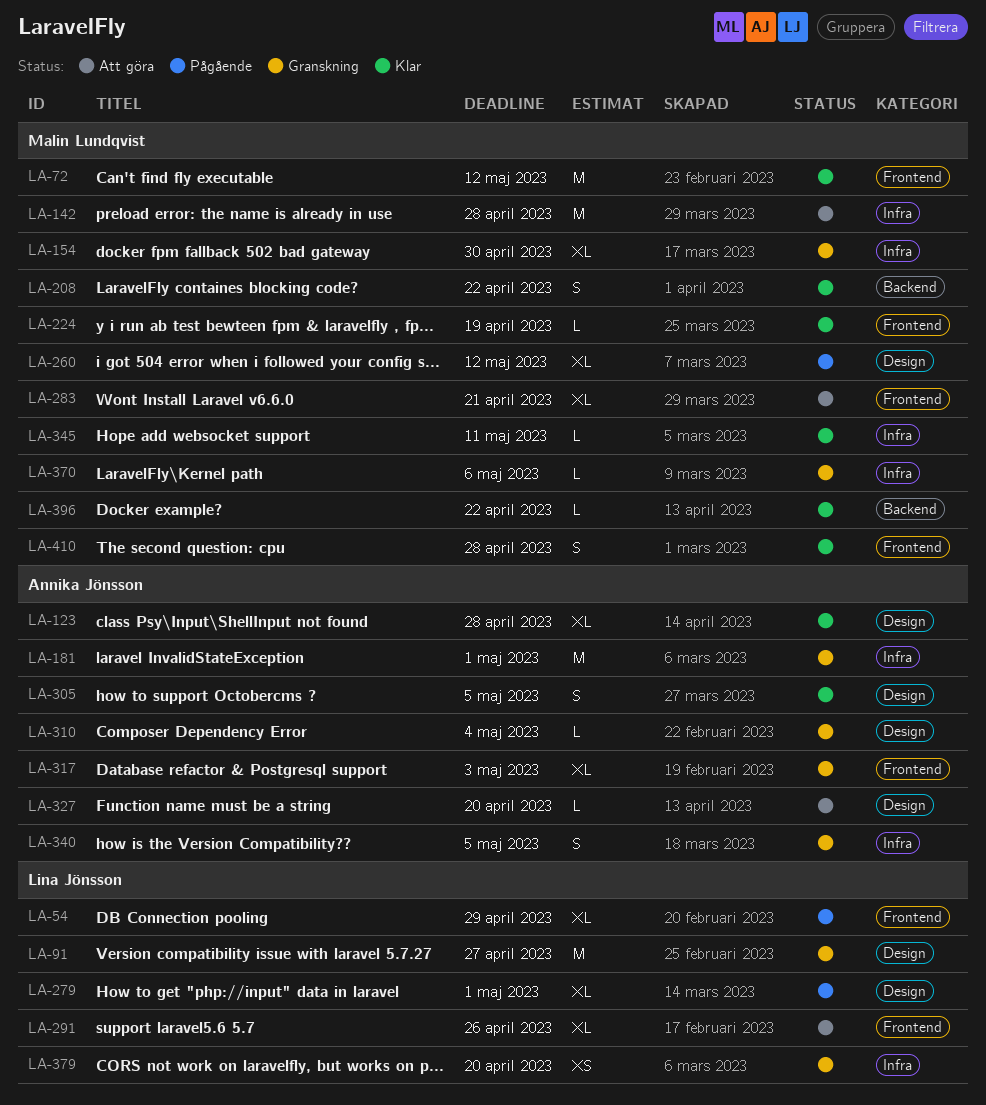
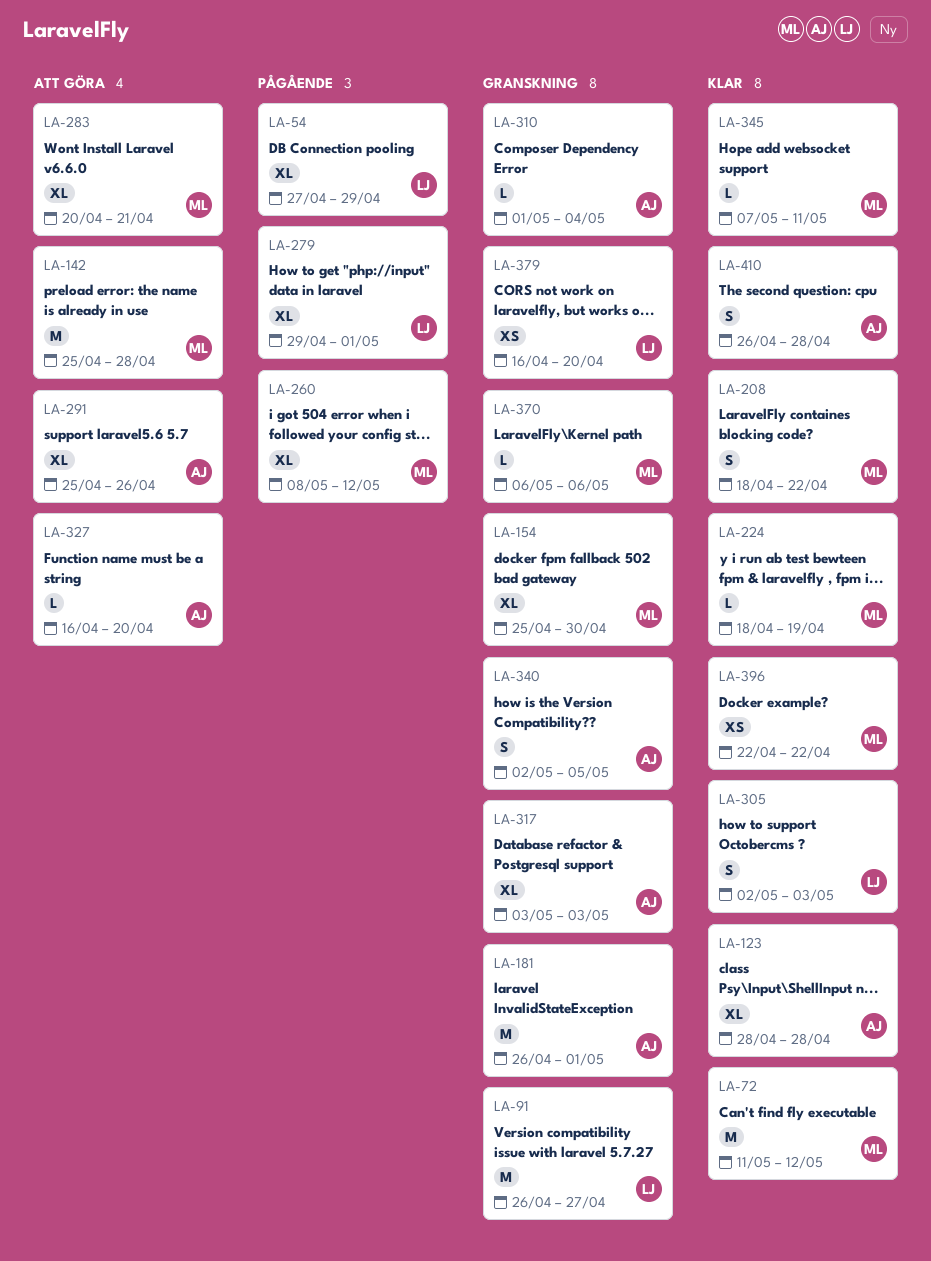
LA-291, owner: Lina Jönsson -> Annika Jönsson
LA-305, owner: Annika Jönsson -> Lina Jönsson
LA-305, due: May 5 -> May 3
LA-396, estimate: L -> XS
LA-410, owner: Malin Lundqvist -> Annika Jönsson

